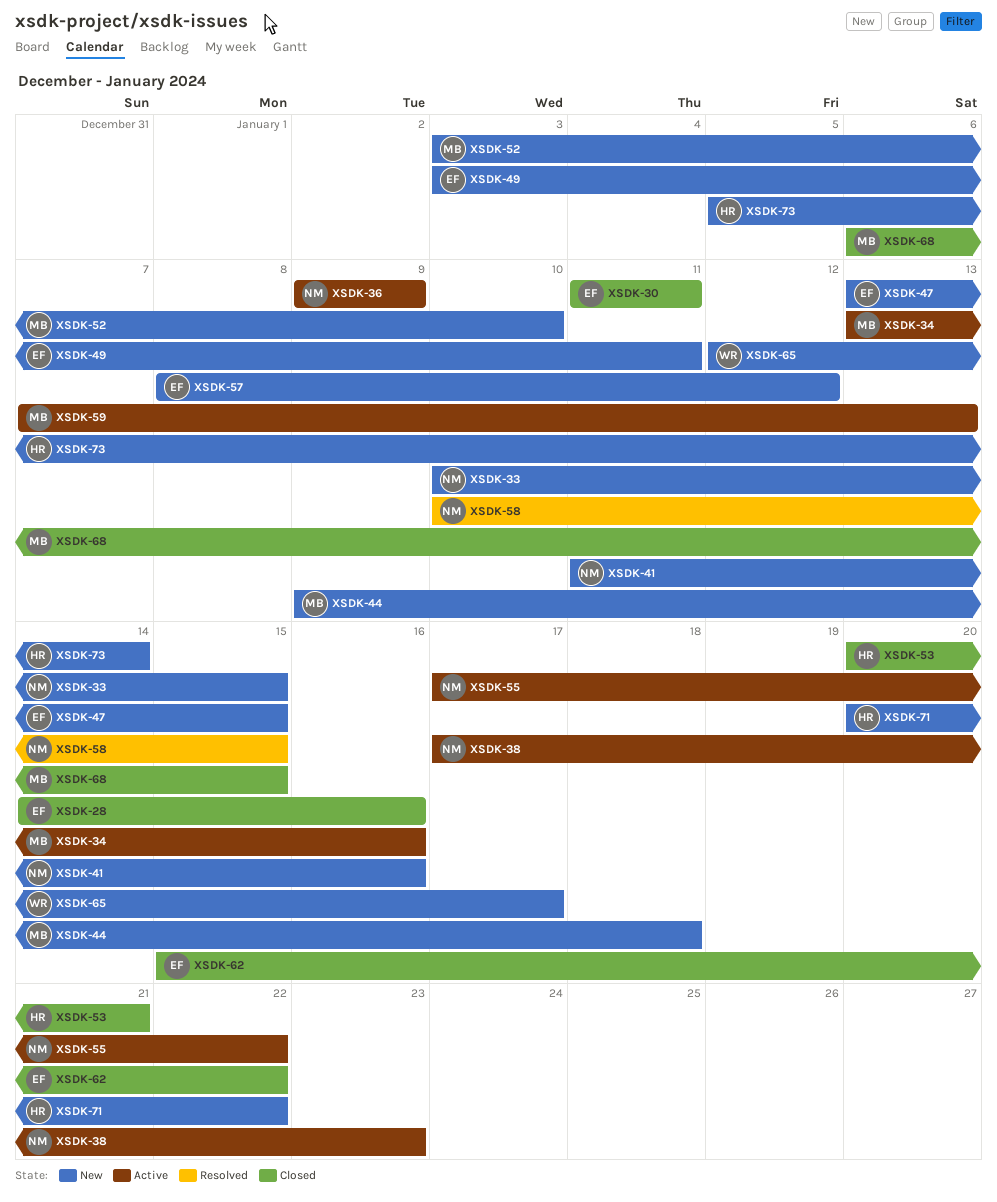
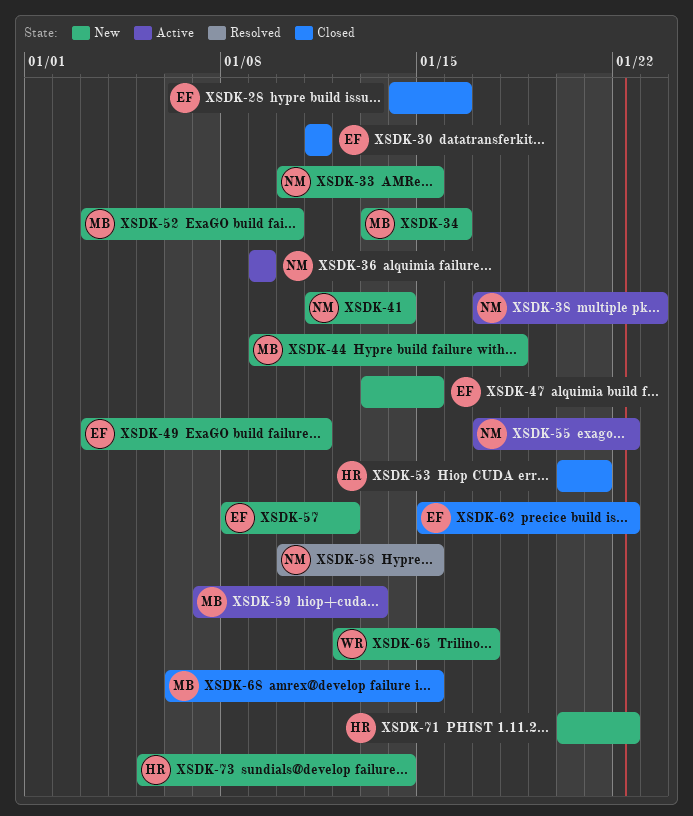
XSDK-34, status: Active -> New
XSDK-41, due: Jan 16 -> Jan 14

